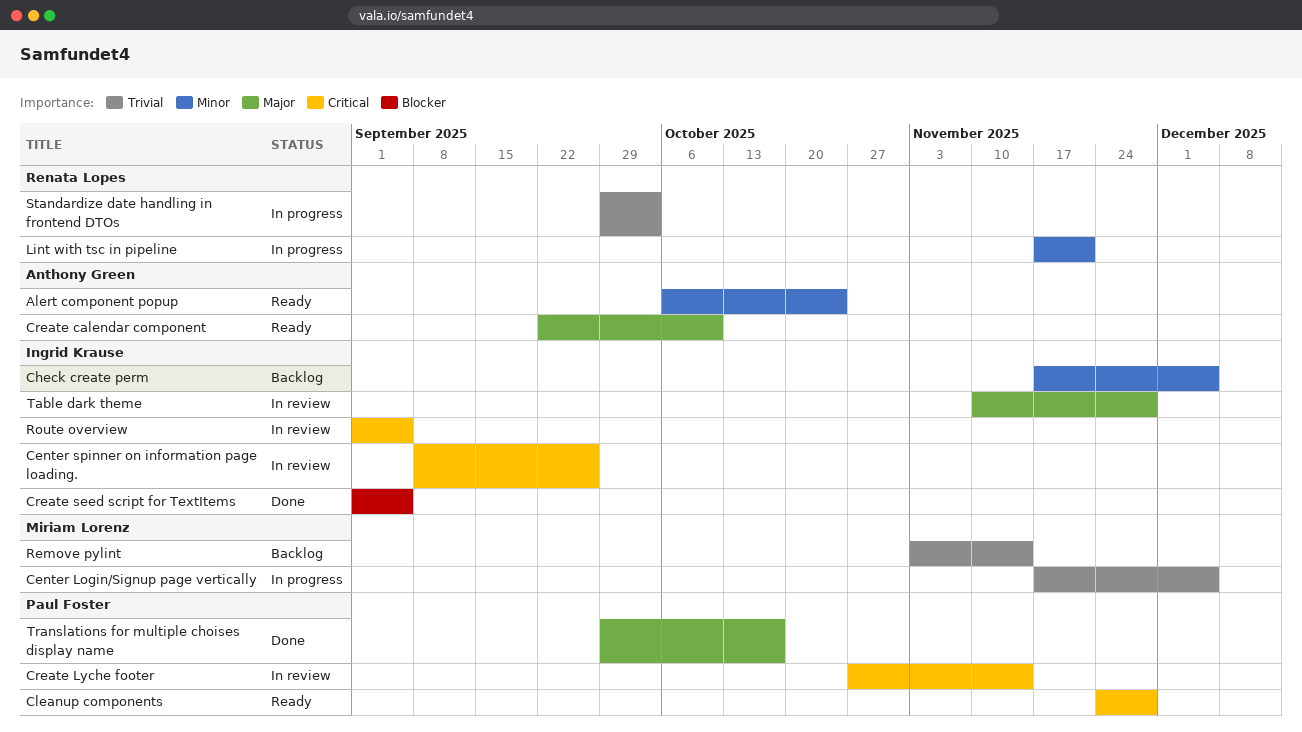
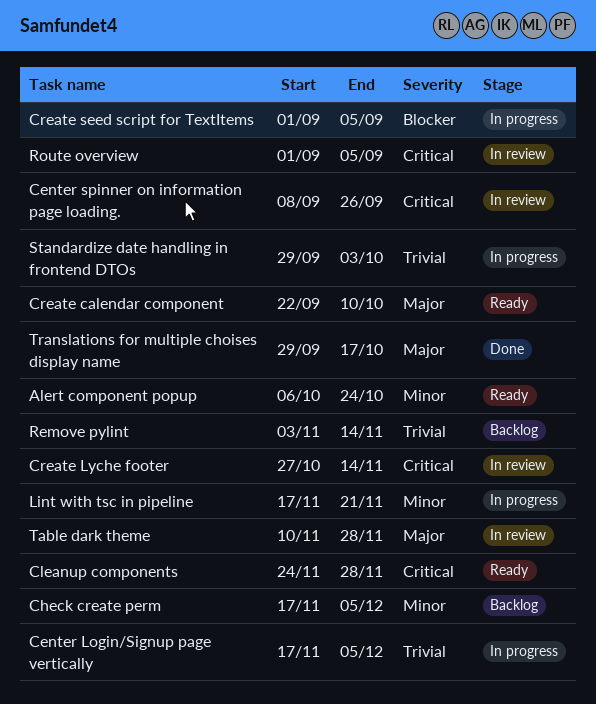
Create seed script for TextItems, status: Done -> In progress

